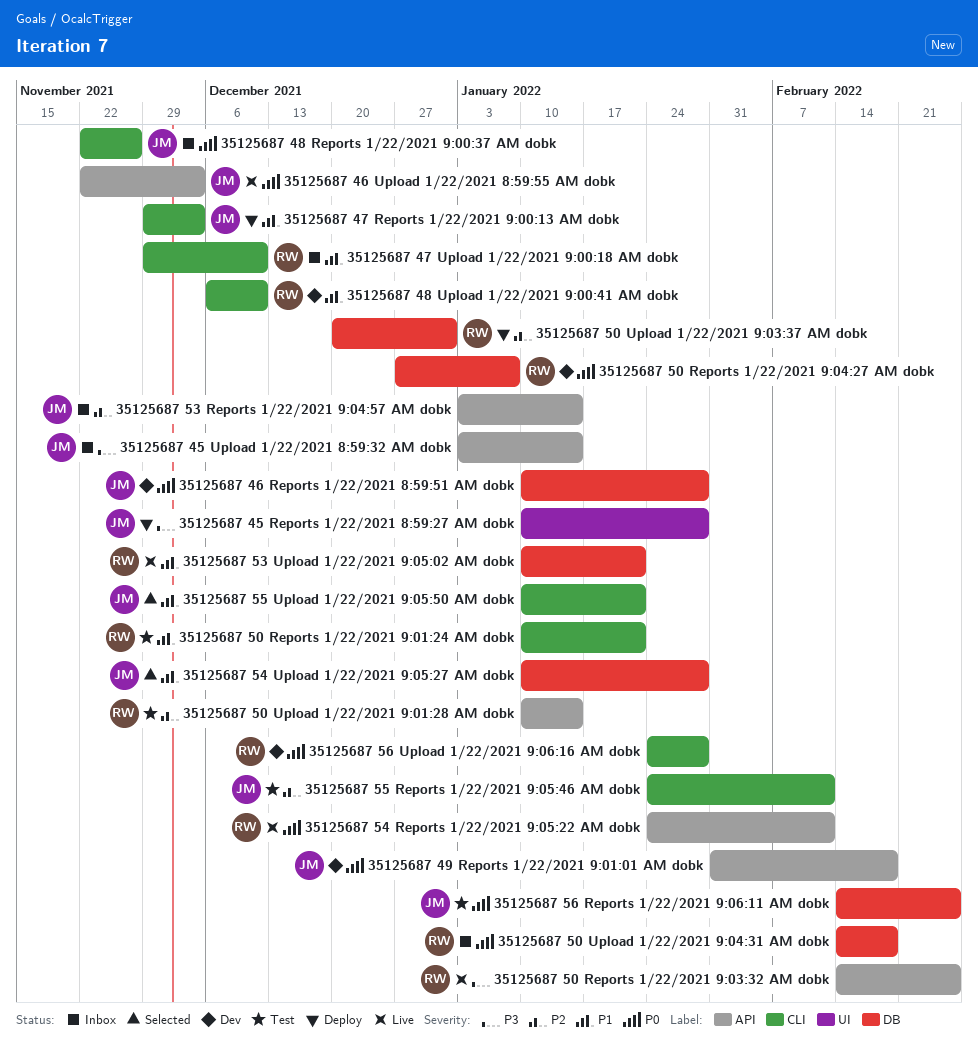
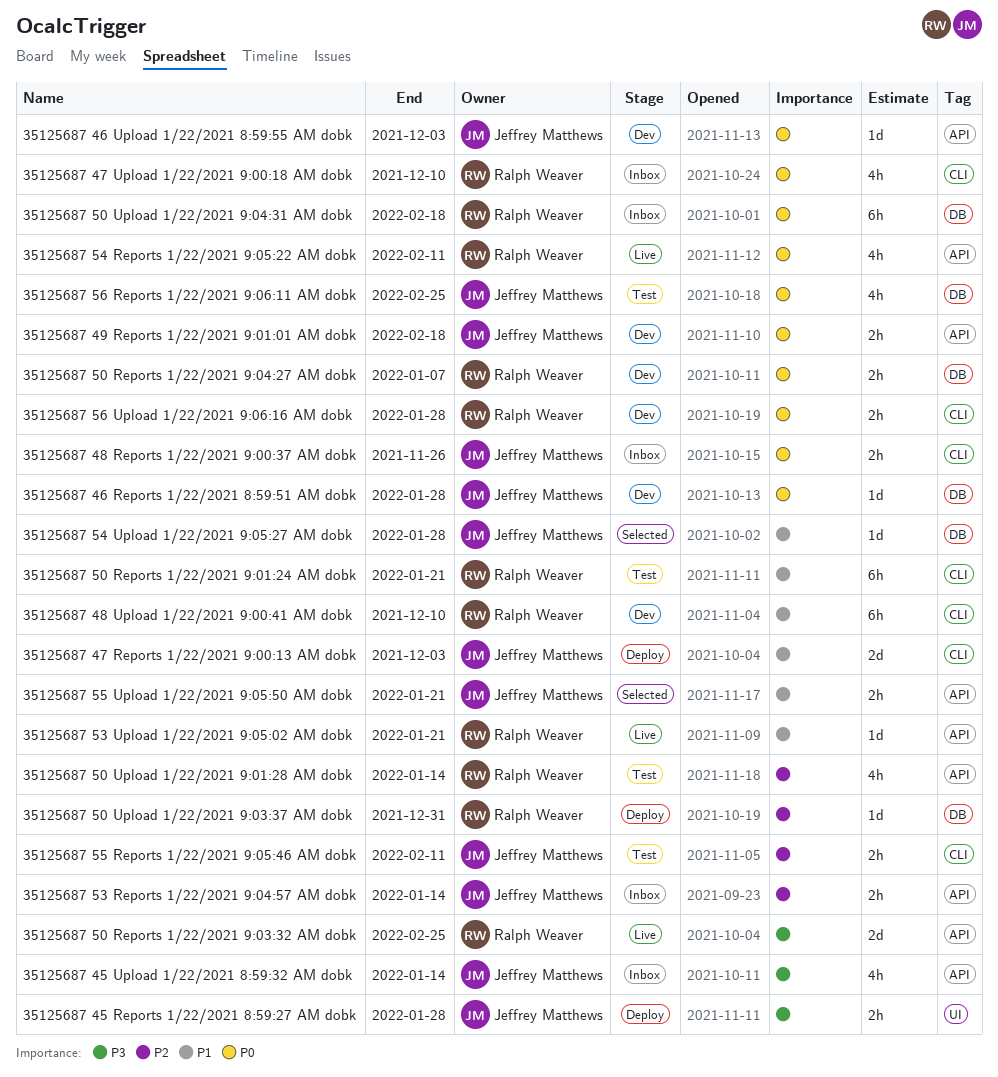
35125687 46 Upload 1/22/2021 8:59:55 AM dobk, status: Live -> Dev
35125687 47 Upload 1/22/2021 9:00:18 AM dobk, priority: P1 -> P0
35125687 53 Upload 1/22/2021 9:05:02 AM dobk, label: DB -> API
35125687 55 Upload 1/22/2021 9:05:50 AM dobk, label: CLI -> API

